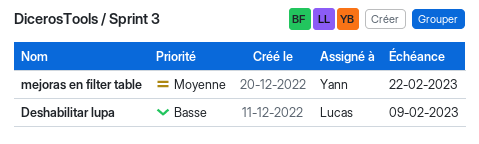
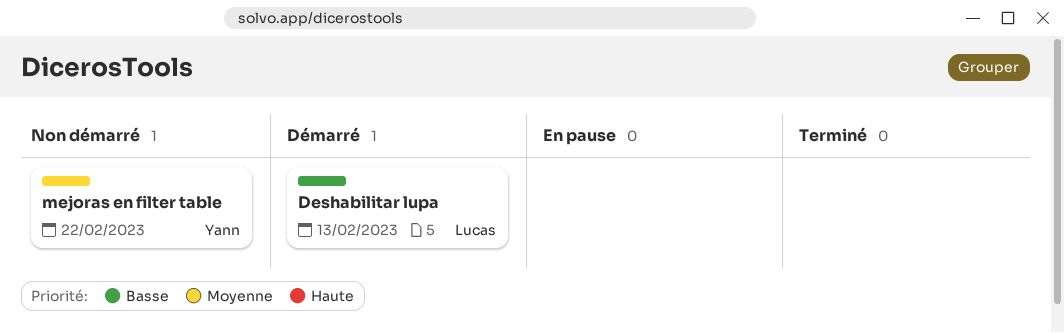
Deshabilitar lupa, due: Feb 9 -> Feb 13

